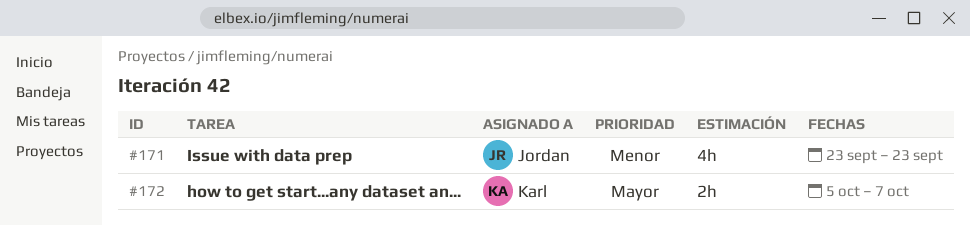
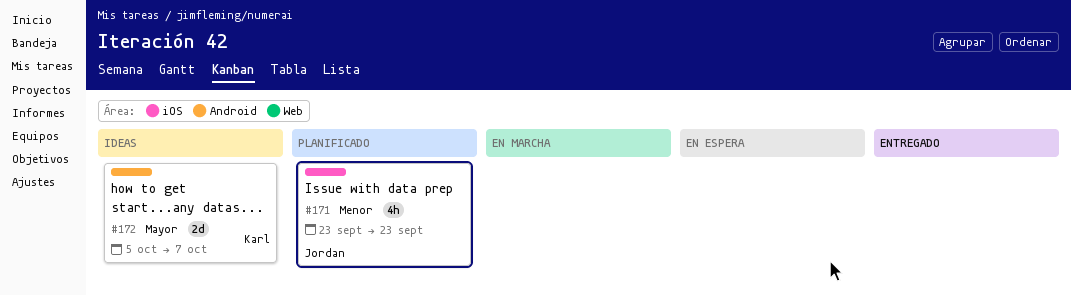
#172, estimate: 2h -> 2d

